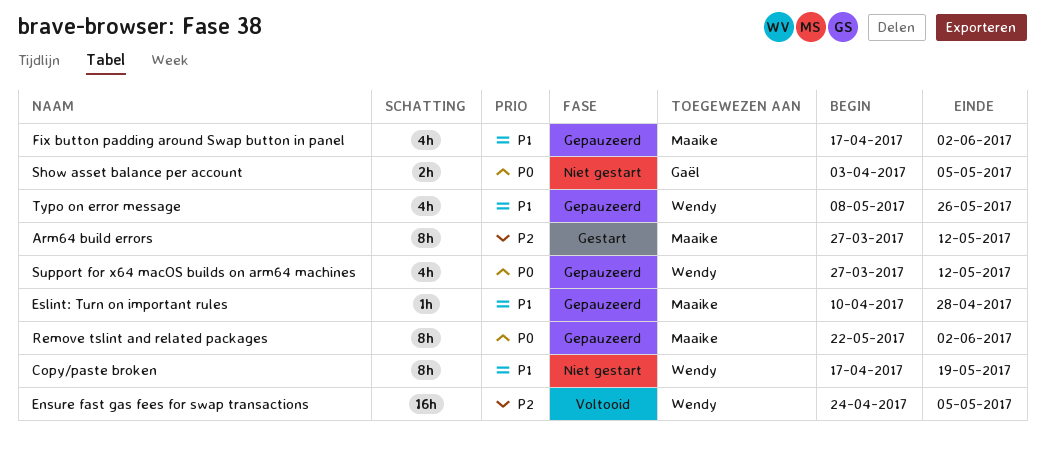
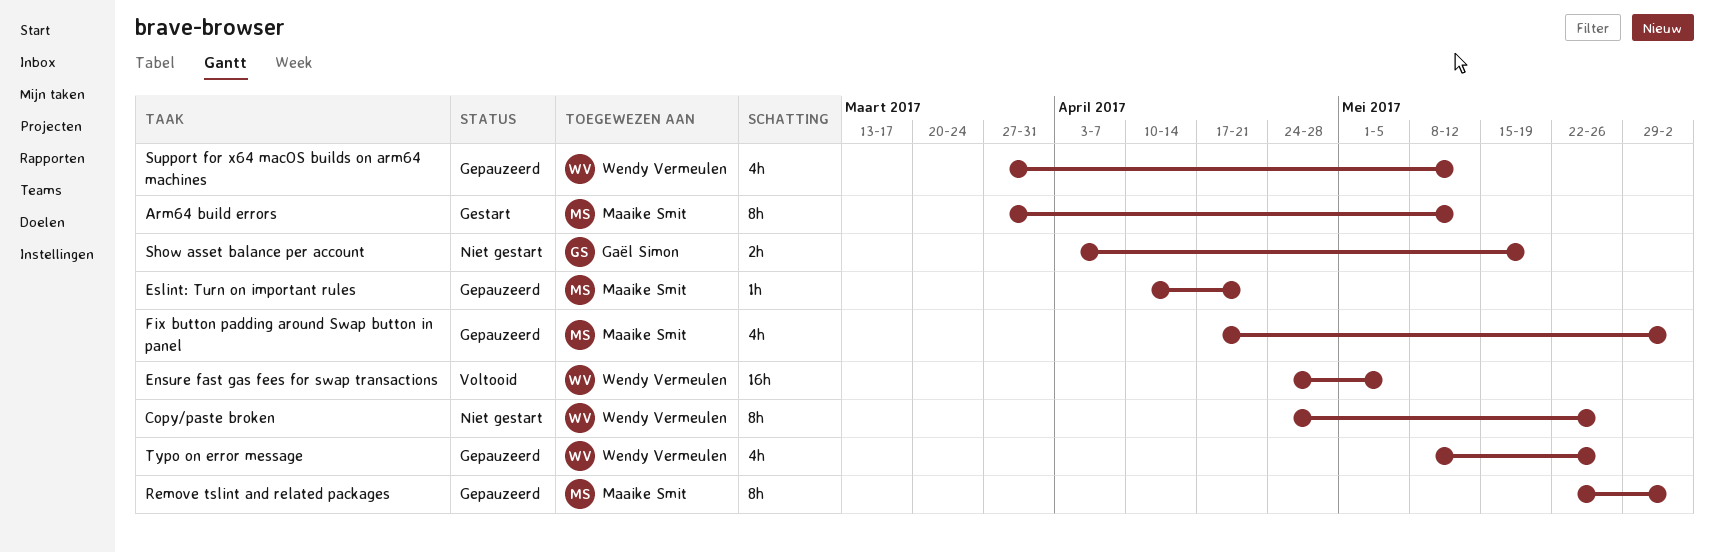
Copy/paste broken, start: Apr 17 -> Apr 24
Copy/paste broken, due: May 19 -> May 26
Eslint: Turn on important rules, due: Apr 28 -> Apr 21
Show asset balance per account, due: May 5 -> May 19

